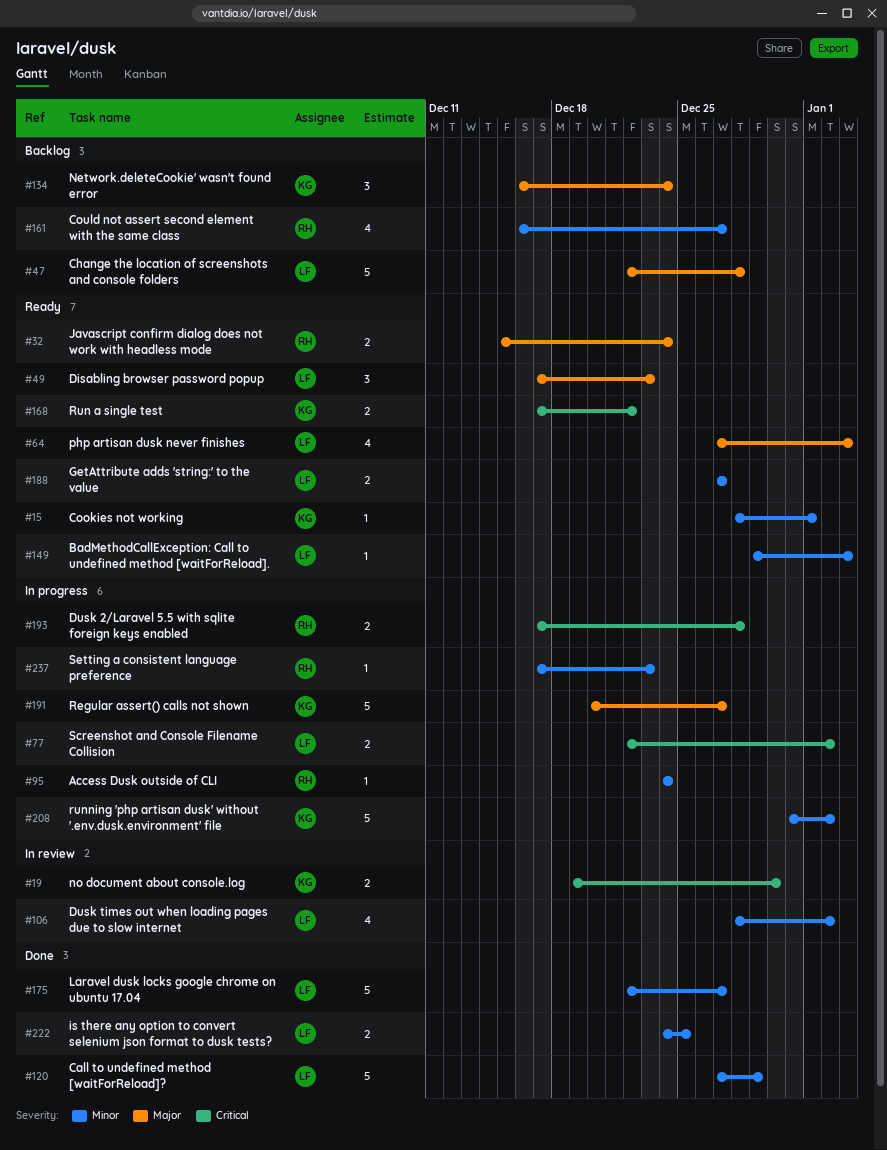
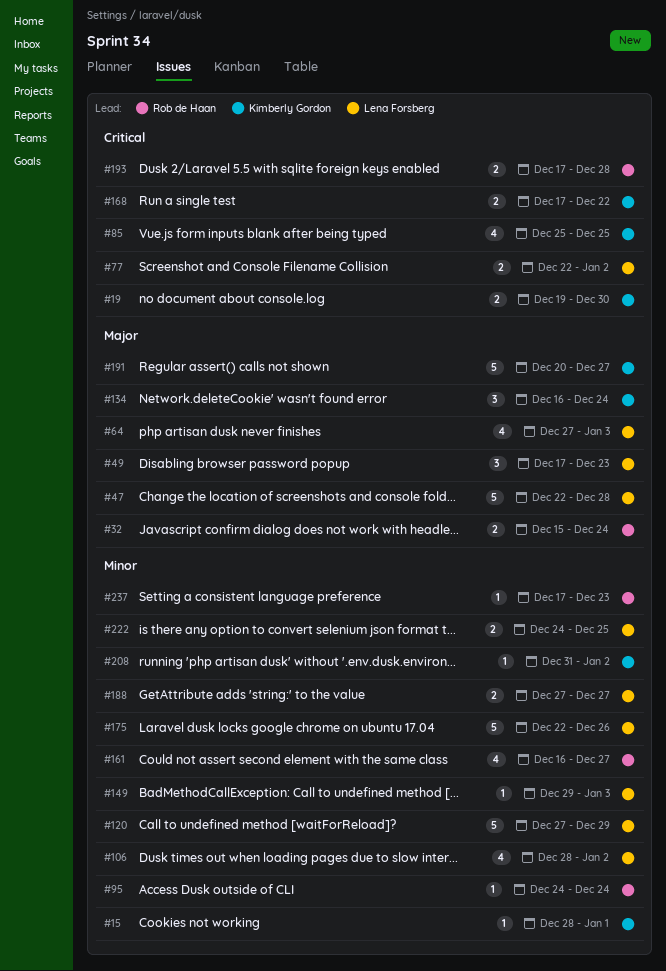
#85: none -> present
#175, due: Dec 27 -> Dec 26
#208, estimate: 5 -> 1

